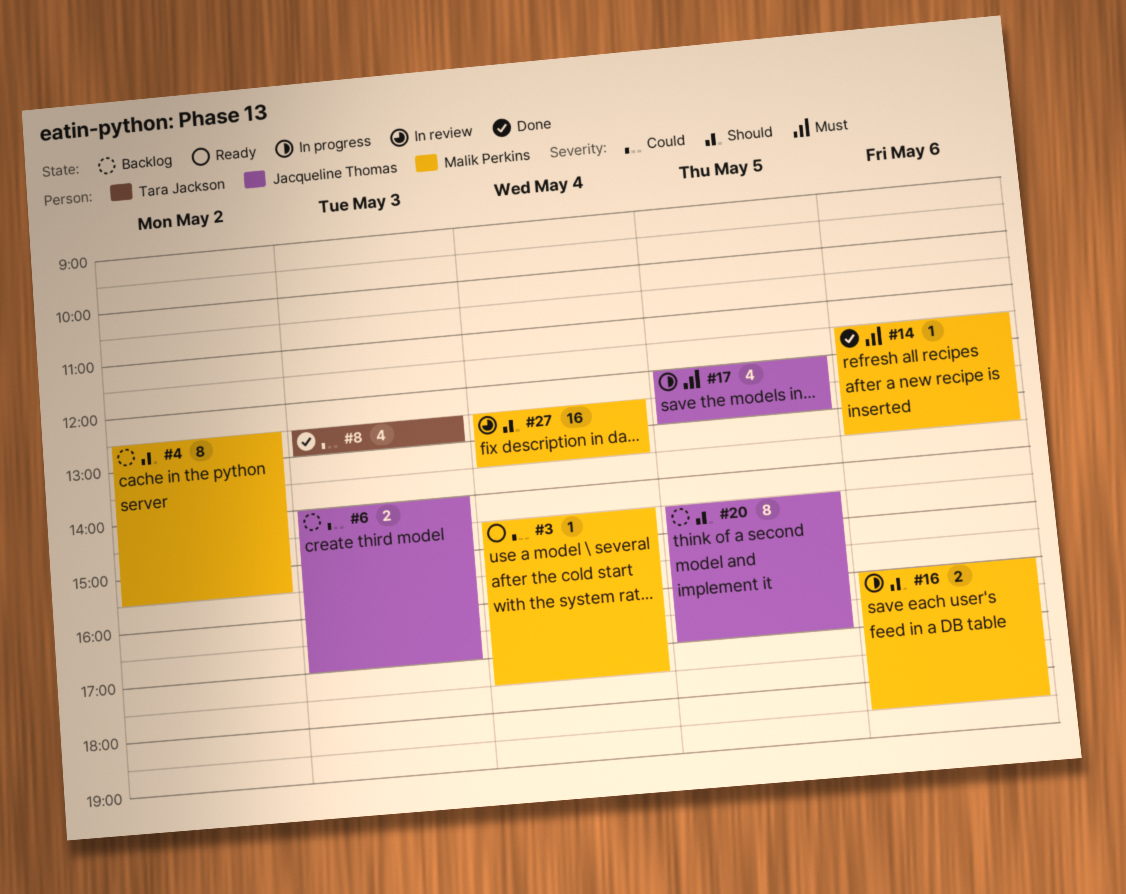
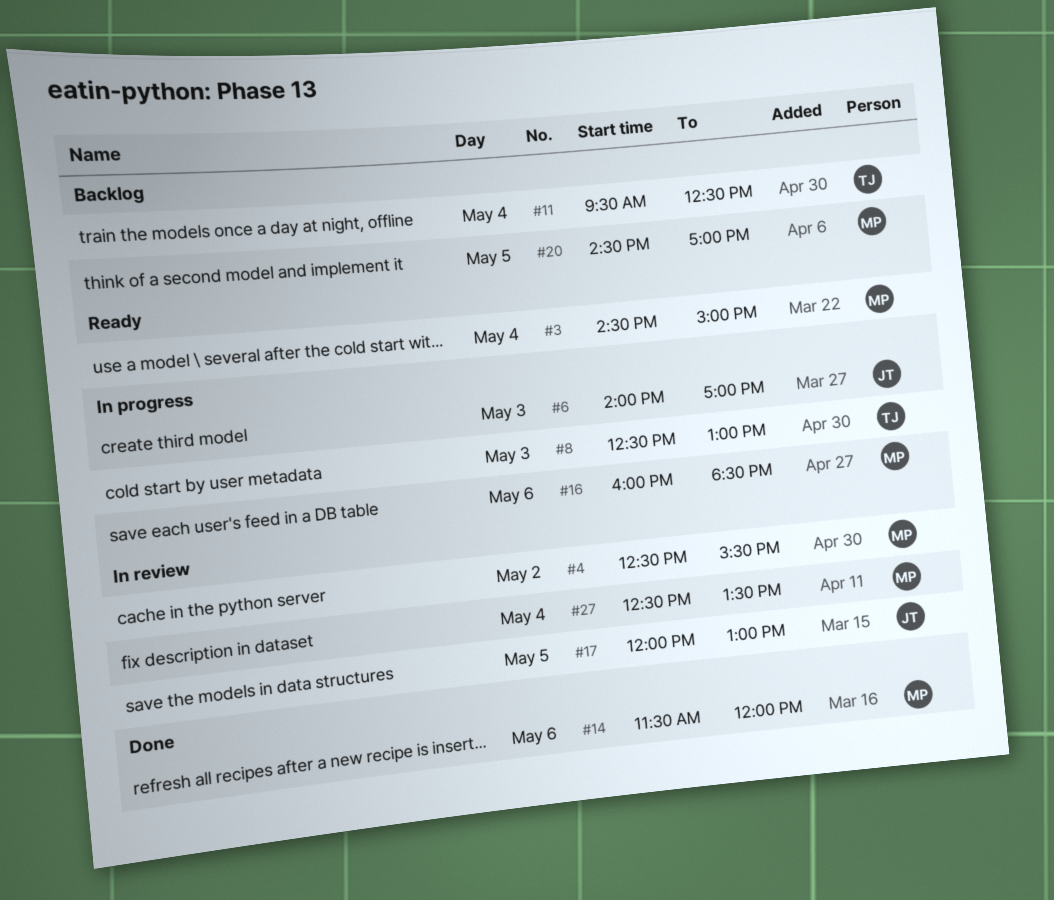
#3, ends: 17:30 -> 15:00
#4, status: Backlog -> In review
#6, status: Backlog -> In progress
#8, status: Done -> In progress
#11: none -> present
#14, ends: 13:30 -> 12:00
#17, status: In progress -> In review
#20, owner: Jacqueline Thomas -> Malik Perkins

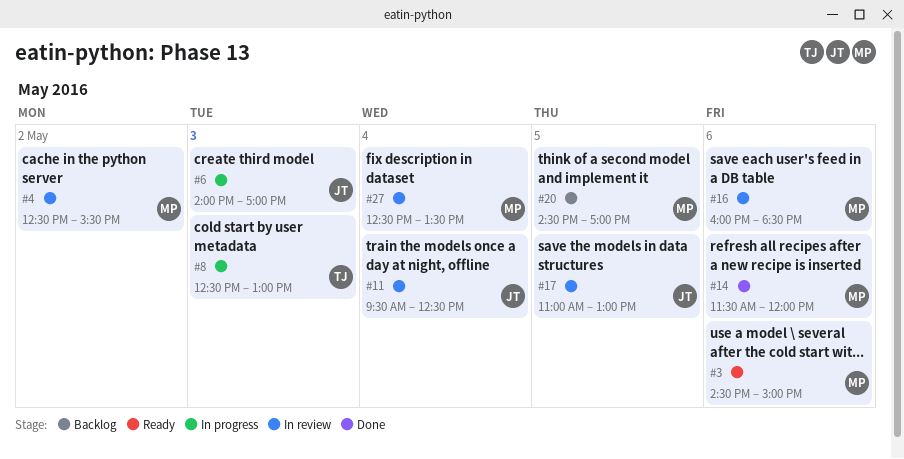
#3, day: May 4 -> May 6
#11, status: Backlog -> In review
#11, owner: TJ -> JT
#16, status: In progress -> In review
#17, begins: 12:00 -> 11:00

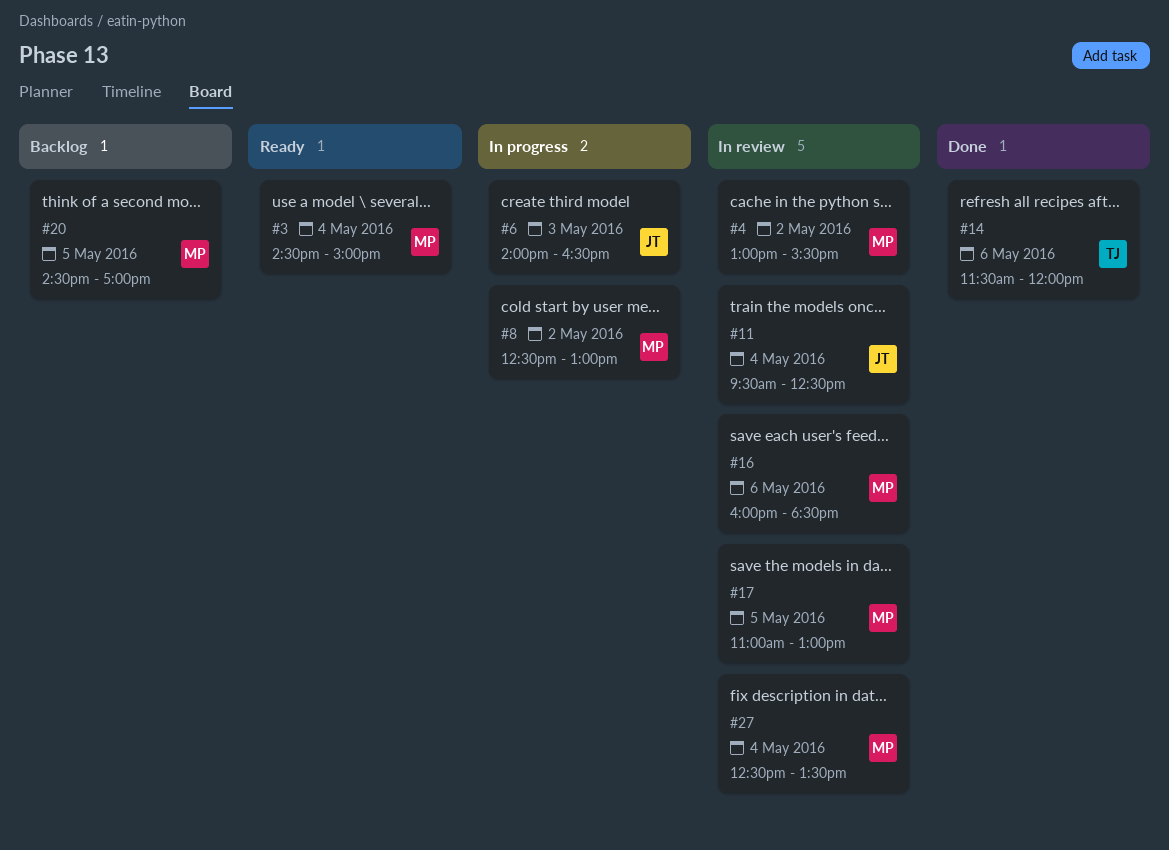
#3, day: May 6 -> May 4
#4, begins: 12:30 -> 13:00
#6, ends: 17:00 -> 16:30
#8, owner: TJ -> MP
#8, day: May 3 -> May 2
#14, owner: MP -> TJ
#17, owner: JT -> MP

